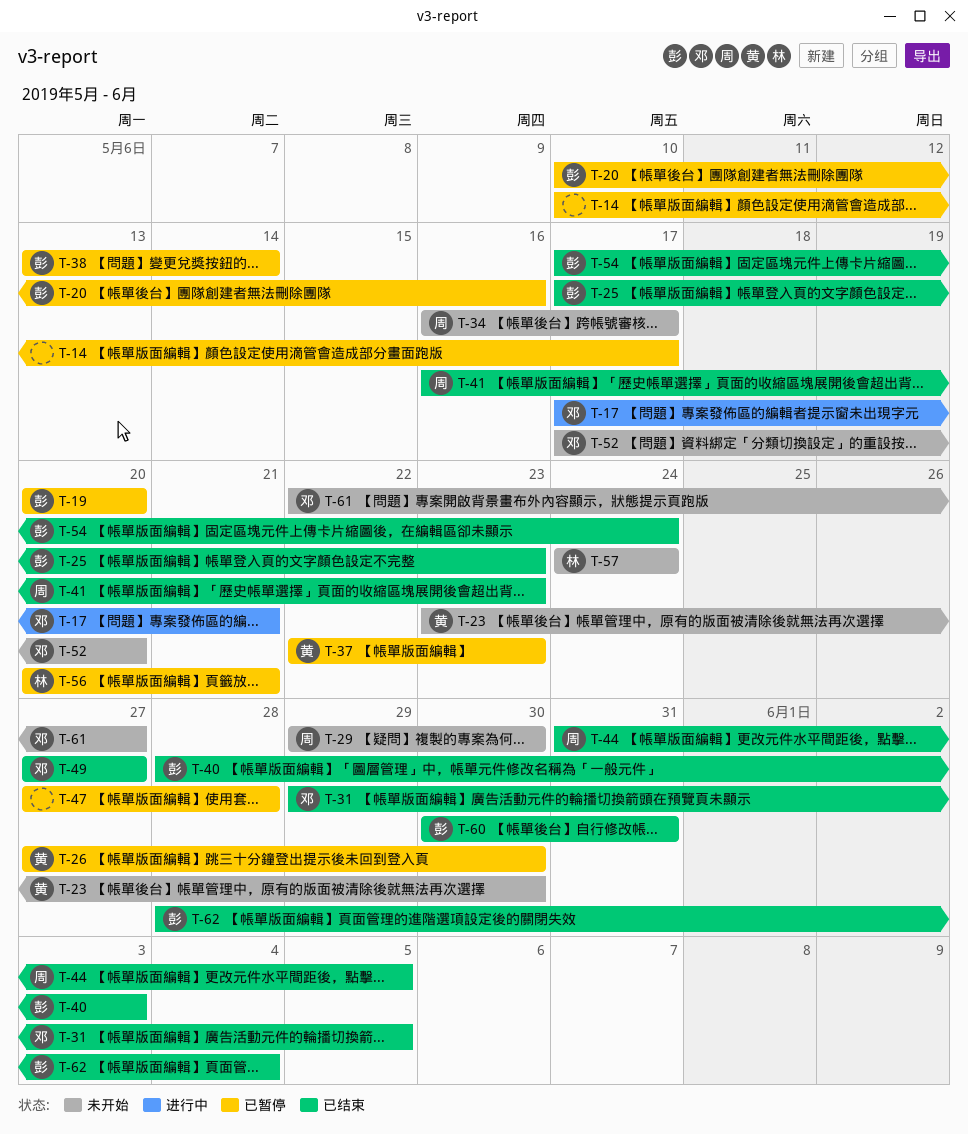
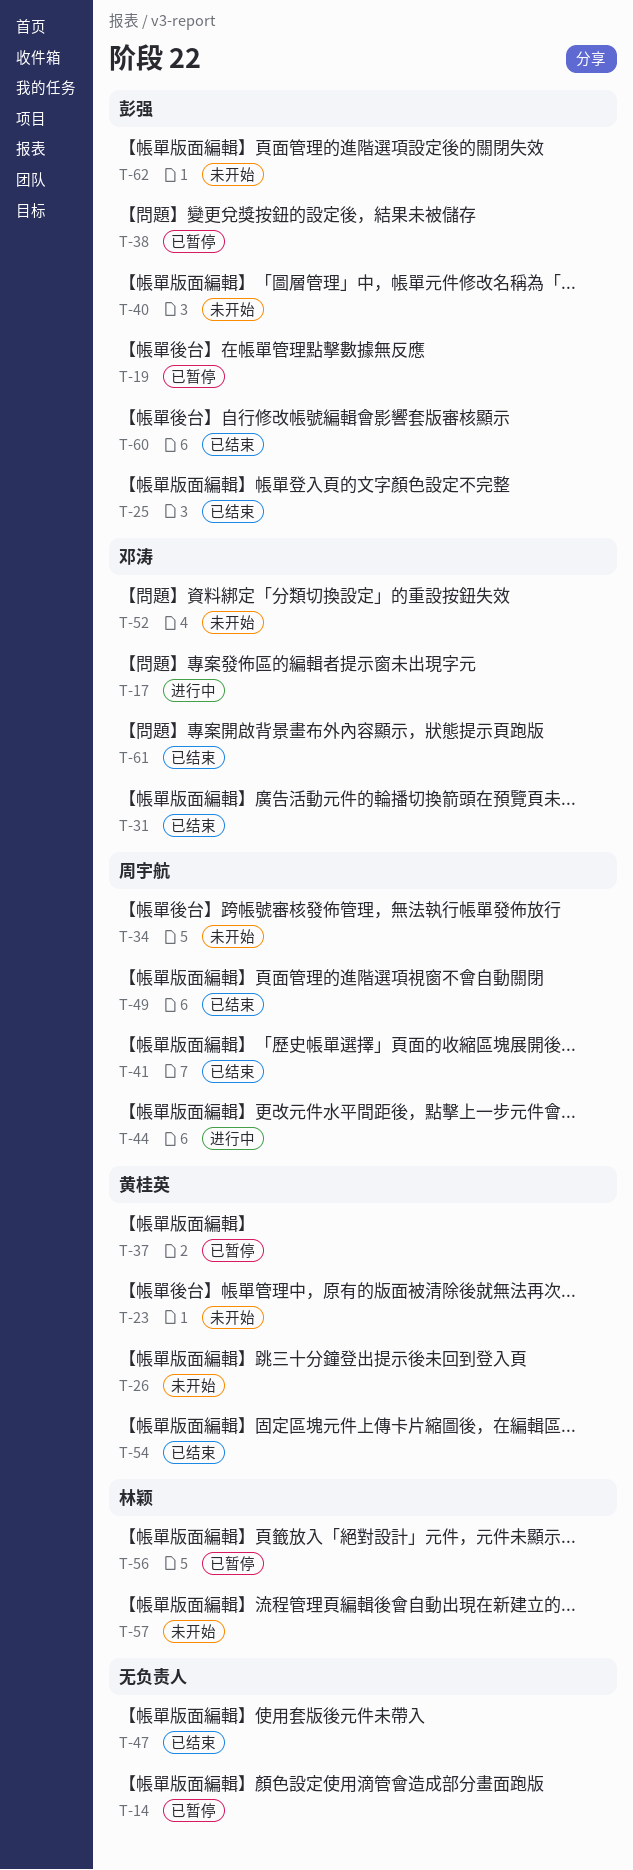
T-20: present -> none
T-26, status: 已暂停 -> 未开始
T-29: present -> none
T-40, status: 已结束 -> 未开始
T-44, status: 已结束 -> 进行中
T-47, status: 已暂停 -> 已结束
T-49, owner: 邓涛 -> 周宇航
T-54, owner: 彭强 -> 黄桂英
T-61, status: 未开始 -> 已结束
T-62, status: 已结束 -> 未开始

